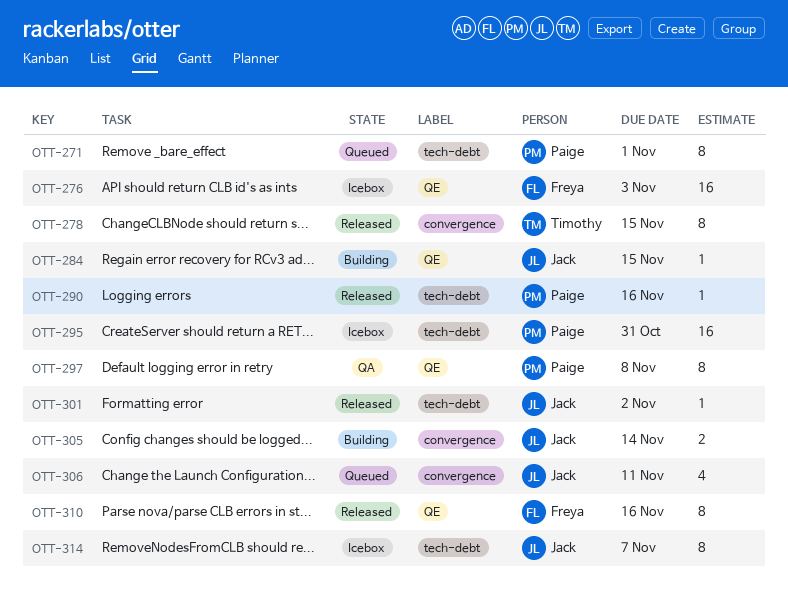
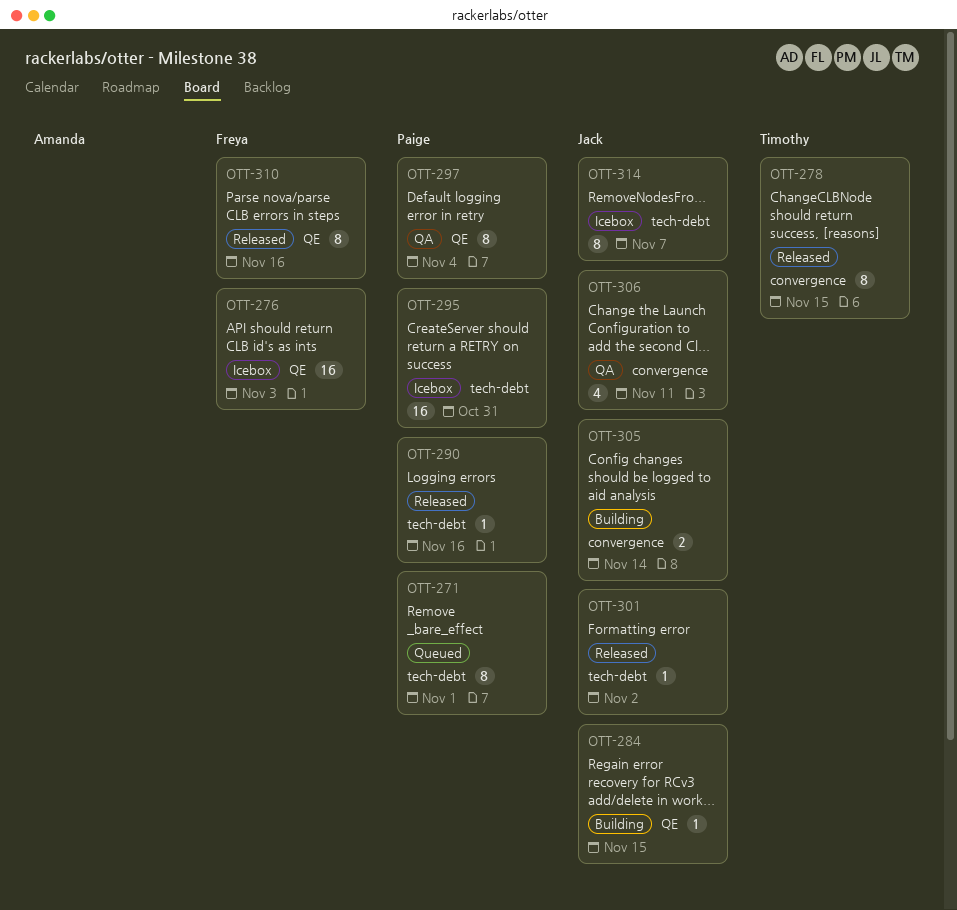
OTT-297, due: Nov 8 -> Nov 4
OTT-306, status: Queued -> QA

